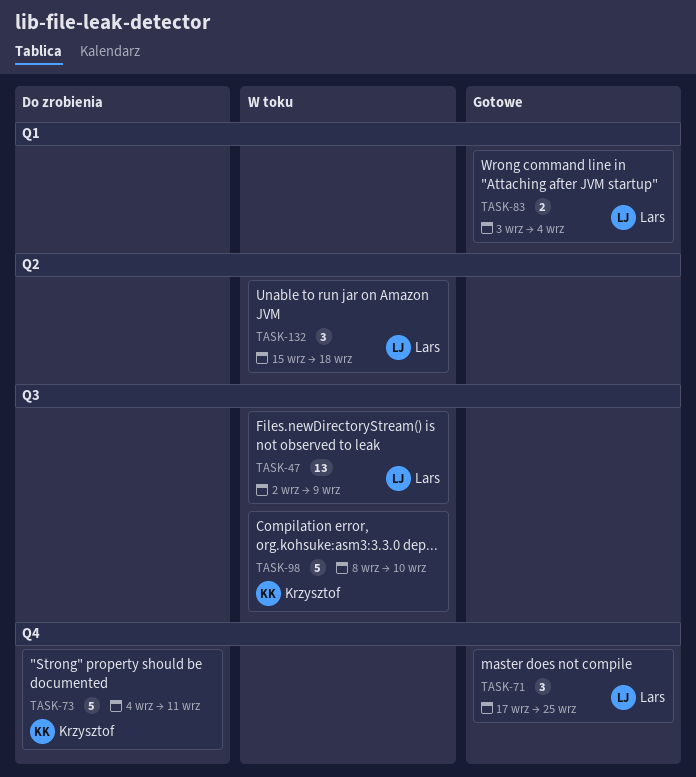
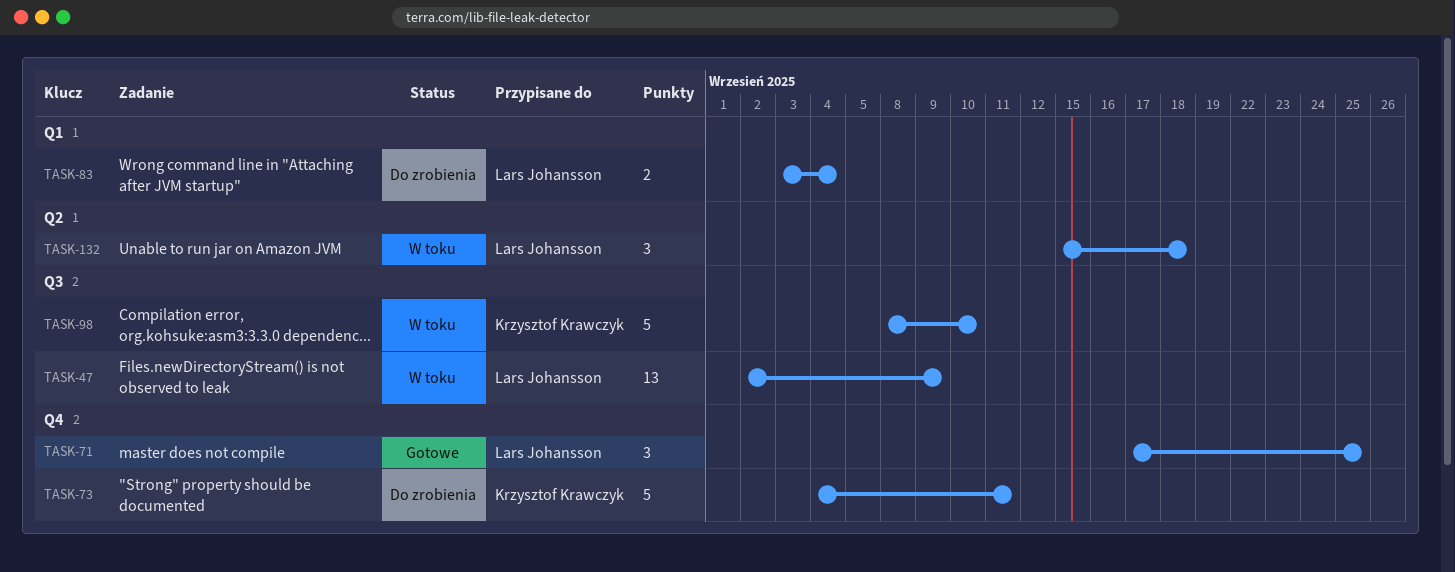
TASK-83, status: Gotowe -> Do zrobienia

